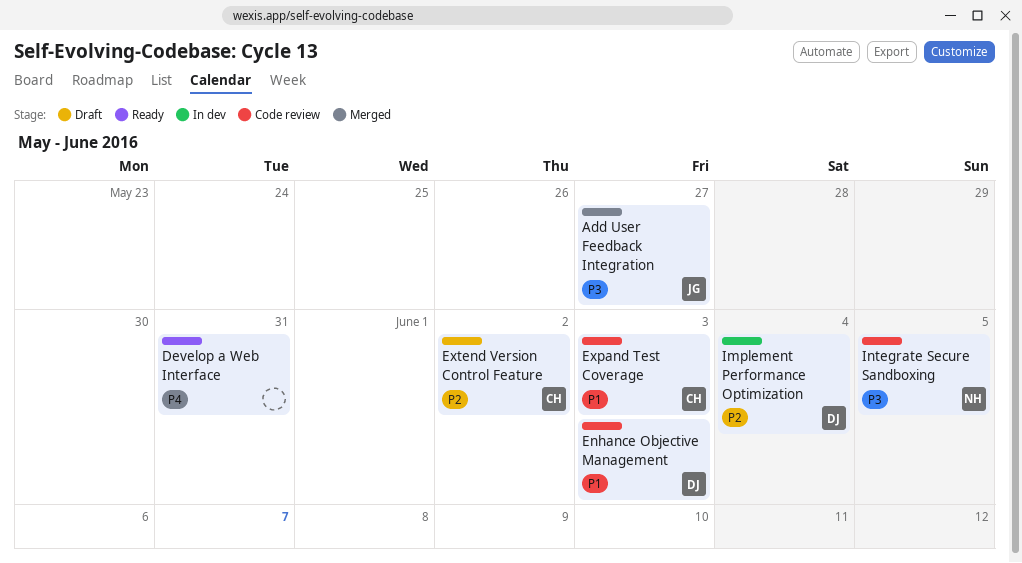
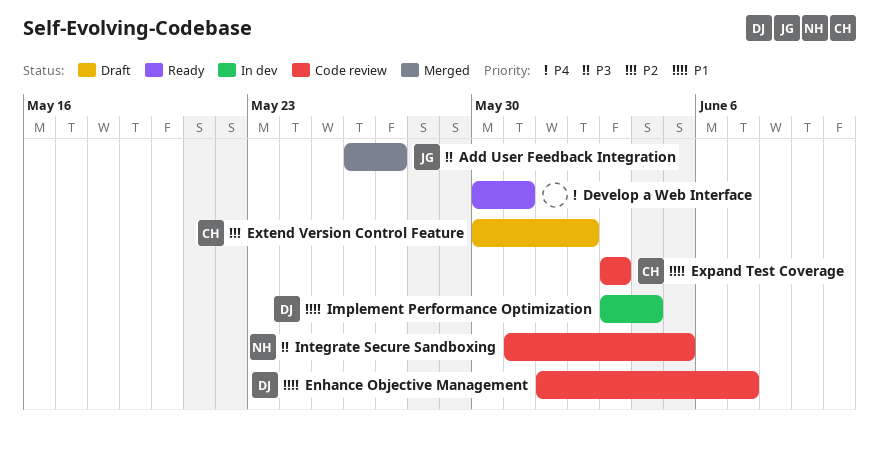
Enhance Objective Management, due: Jun 3 -> Jun 7
Implement Performance Optimization, priority: P2 -> P1

